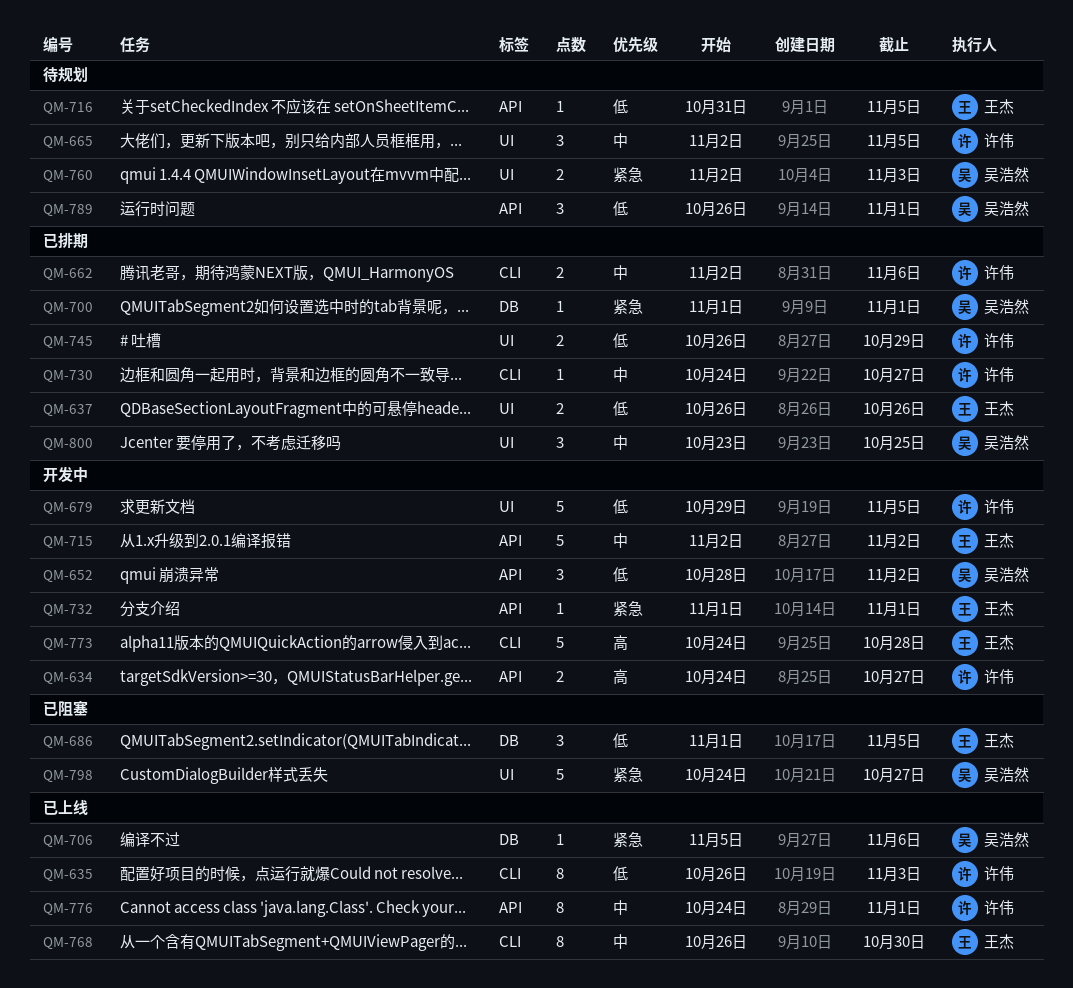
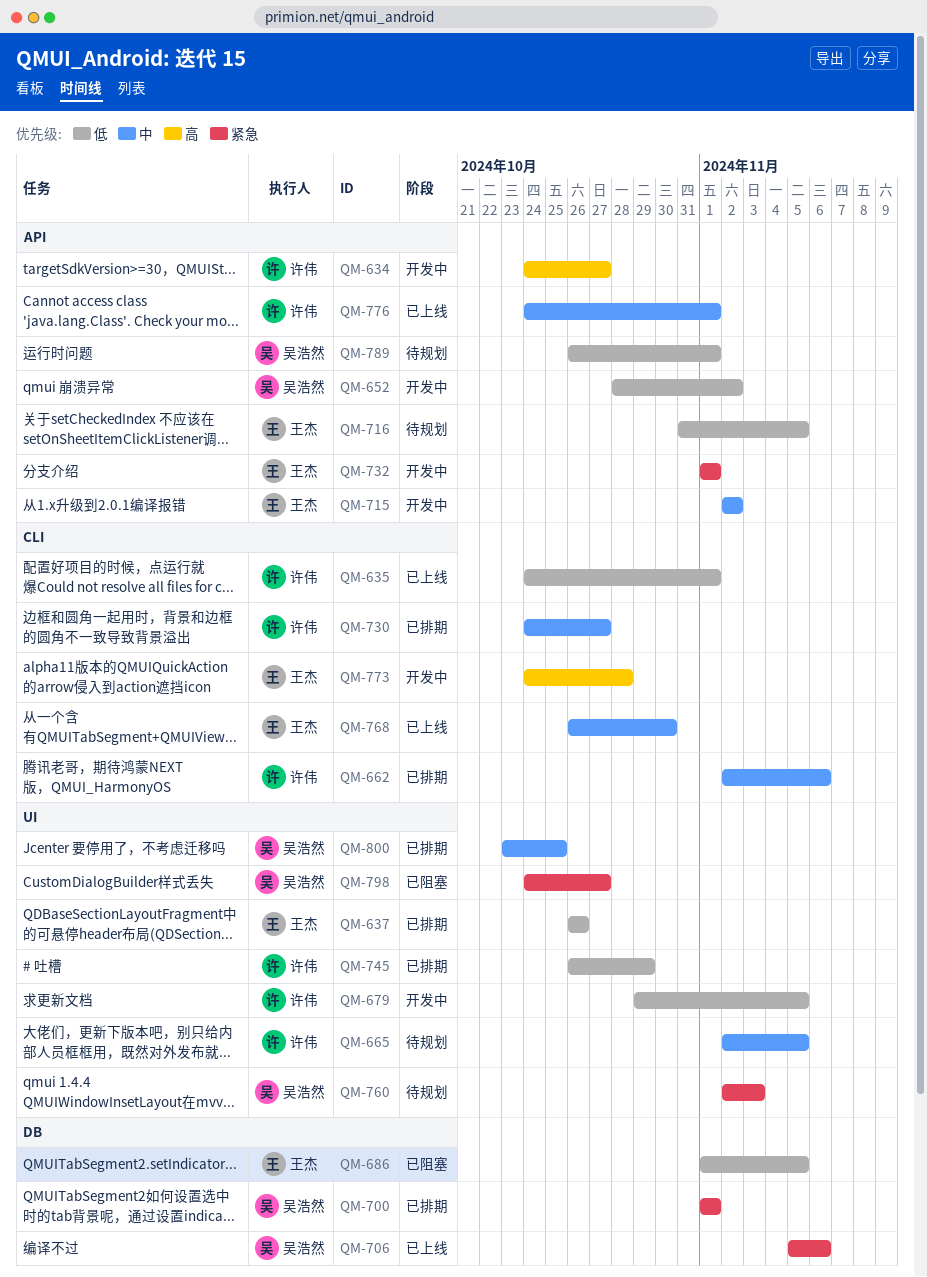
QM-635, start: Oct 26 -> Oct 24
QM-635, due: Nov 3 -> Nov 1

